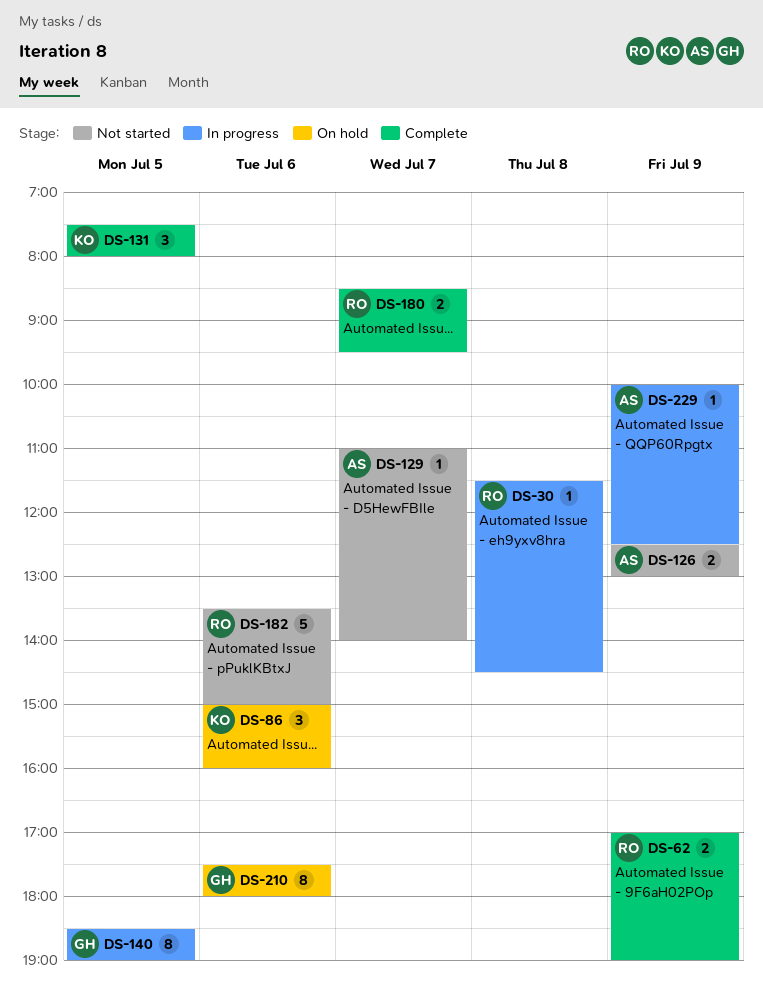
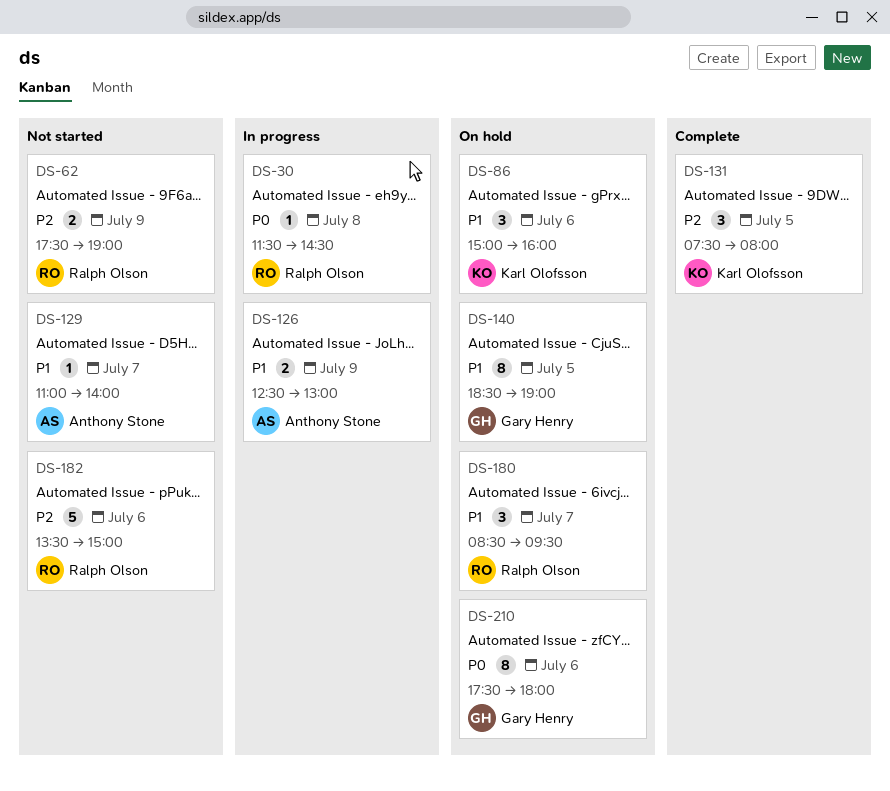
DS-62, status: Complete -> Not started
DS-62, begins: 17:00 -> 17:30
DS-126, status: Not started -> In progress
DS-140, status: In progress -> On hold
DS-180, status: Complete -> On hold
DS-180, estimate: 2 -> 3
DS-229: present -> none

